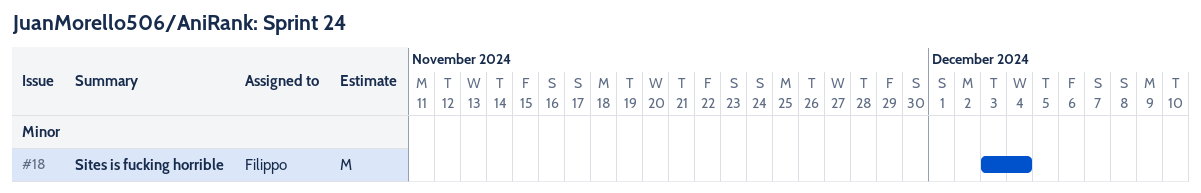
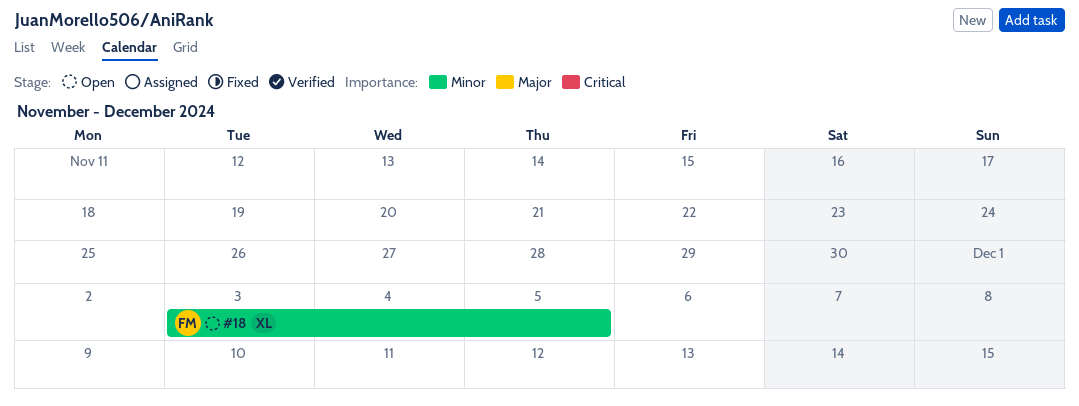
#18, estimate: M -> XL
#18, due: Dec 4 -> Dec 5

